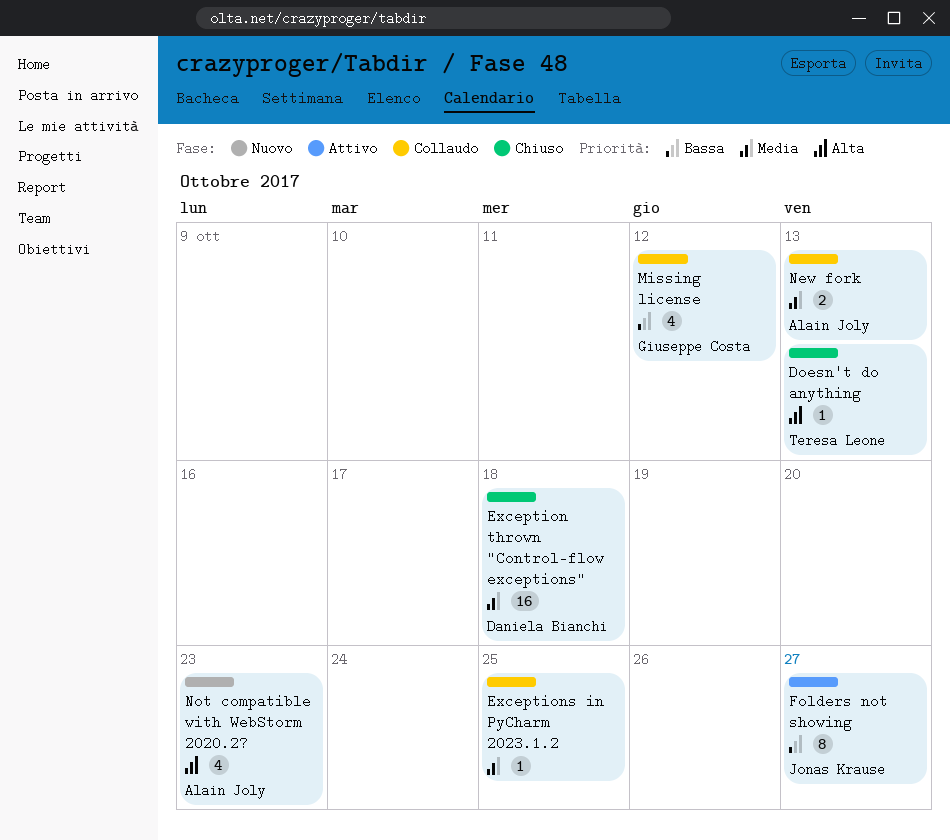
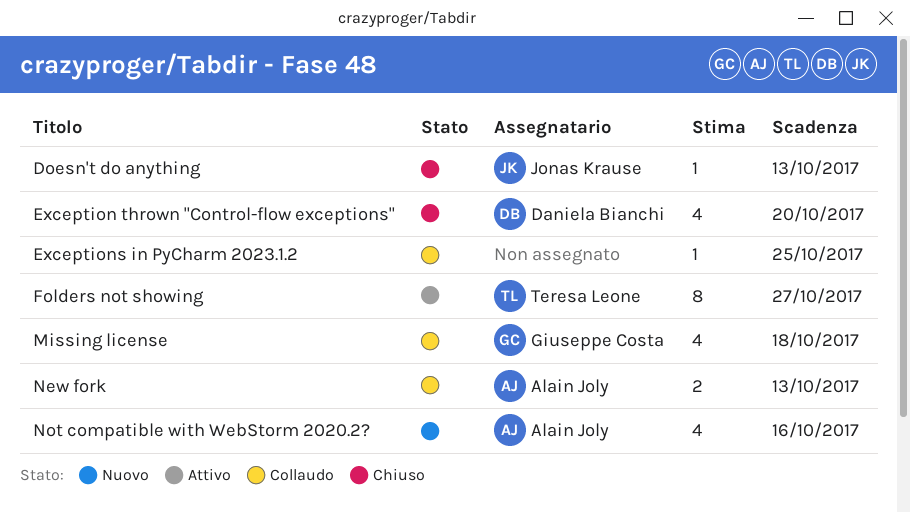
Doesn't do anything, owner: Teresa Leone -> Jonas Krause
Exception thrown "Control-flow exceptions", estimate: 16 -> 4
Exception thrown "Control-flow exceptions", due: Oct 18 -> Oct 20
Folders not showing, owner: Jonas Krause -> Teresa Leone
Missing license, due: Oct 12 -> Oct 18
Not compatible with WebStorm 2020.2?, due: Oct 23 -> Oct 16

